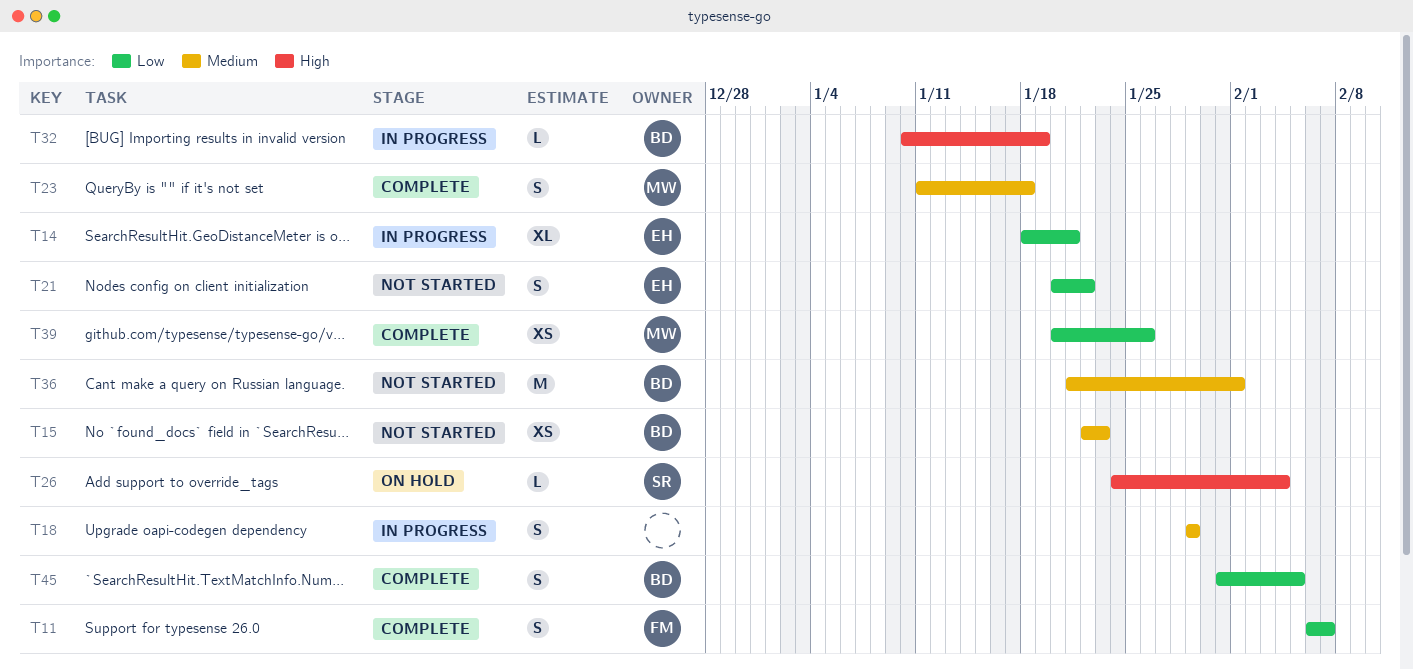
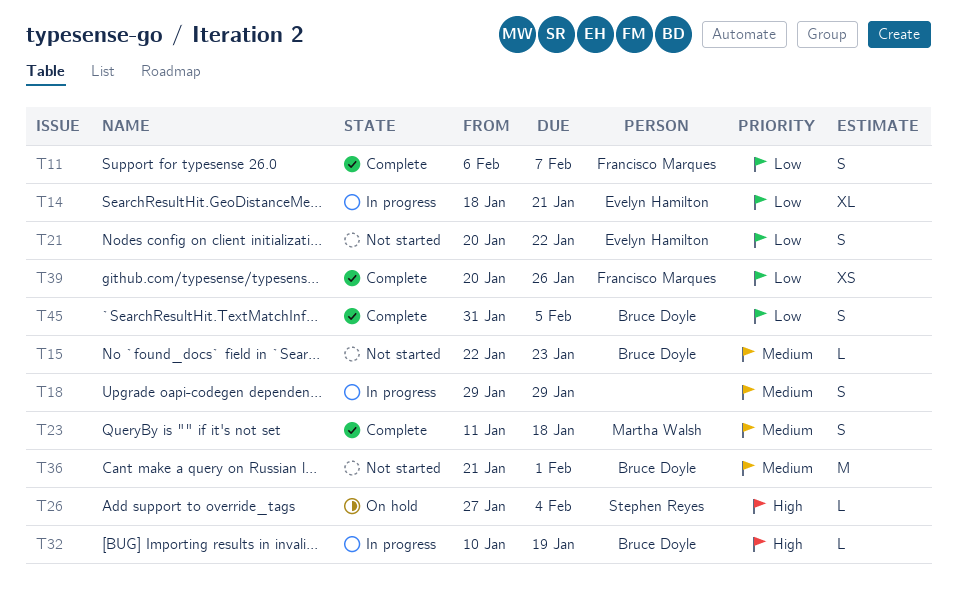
T15, estimate: XS -> L
T26, start: Jan 24 -> Jan 27
T39, owner: Martha Walsh -> Francisco Marques

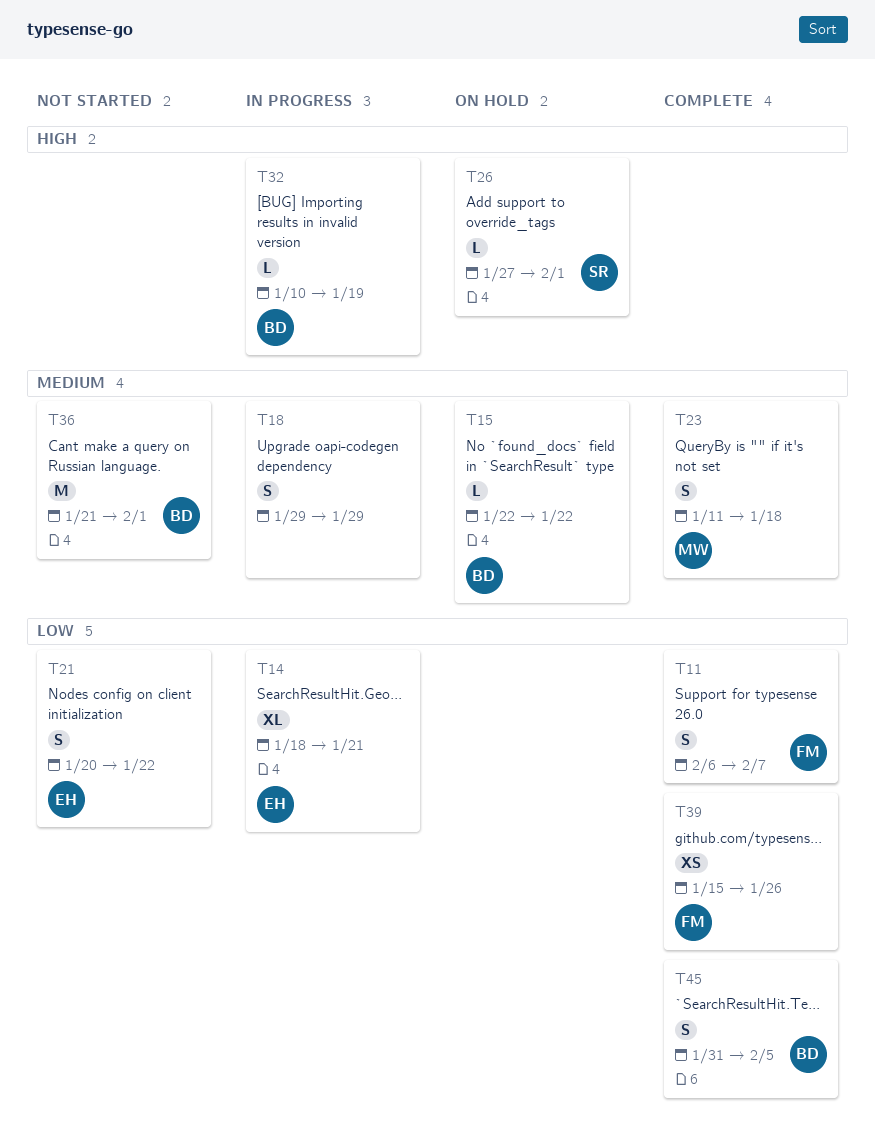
T15, status: Not started -> On hold
T15, due: Jan 23 -> Jan 22
T26, due: Feb 4 -> Feb 1
T39, start: Jan 20 -> Jan 15

